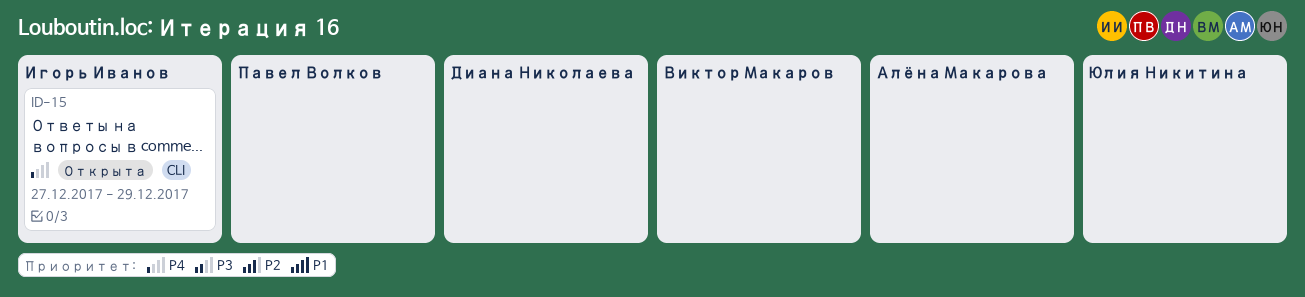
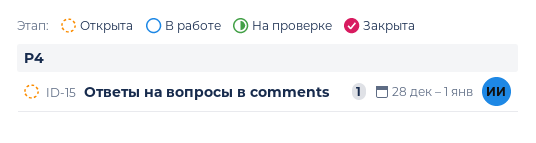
ID-15, start: Dec 27 -> Dec 28
ID-15, due: Dec 29 -> Jan 1

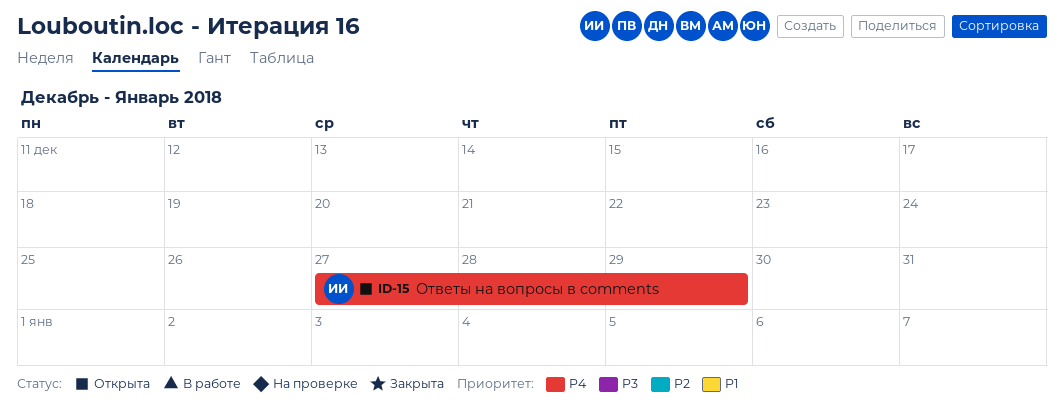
ID-15, start: Dec 28 -> Dec 27
ID-15, due: Jan 1 -> Dec 29

